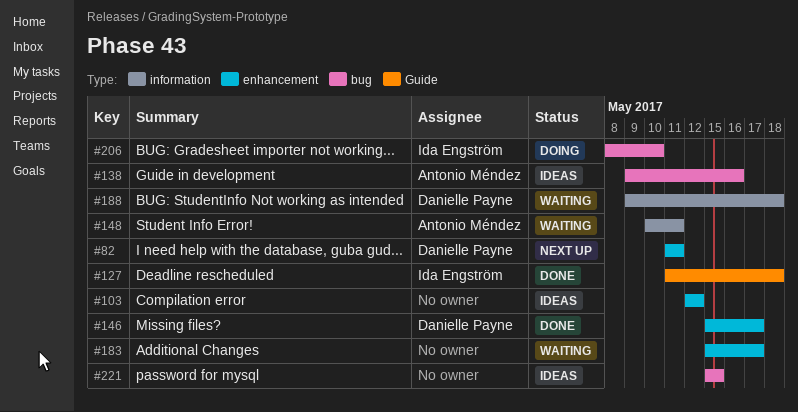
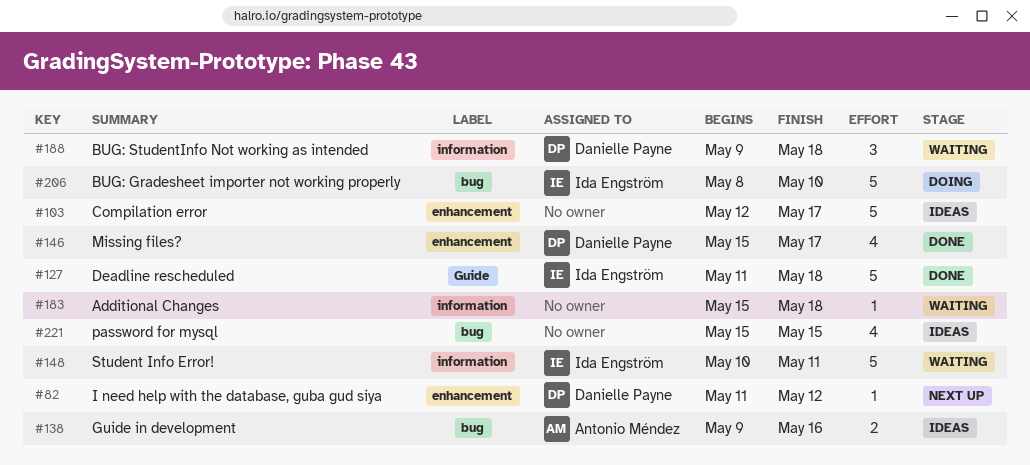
#82, due: May 11 -> May 12
#103, due: May 12 -> May 17
#148, owner: Antonio Méndez -> Ida Engström
#183, label: enhancement -> information
#183, due: May 17 -> May 18

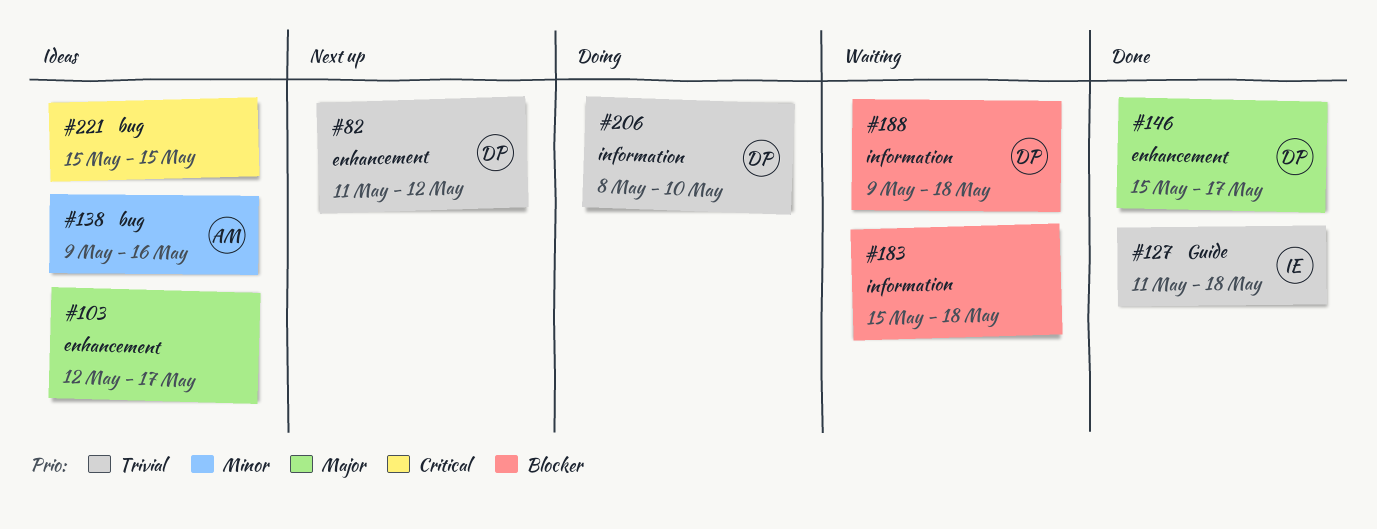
#148: present -> none
#206, owner: Ida Engström -> Danielle Payne
#206, label: bug -> information

